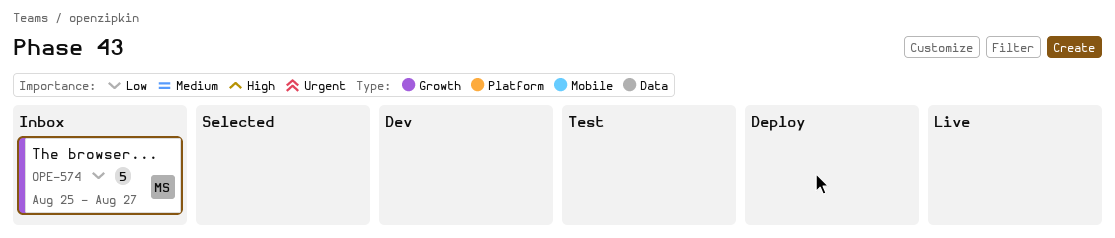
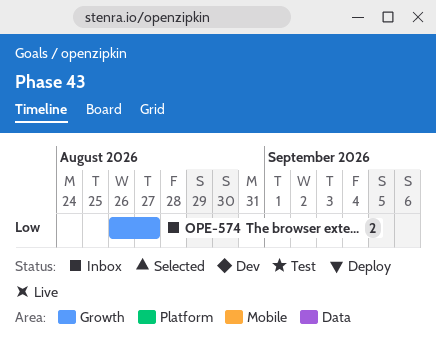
OPE-574, estimate: 5 -> 2
OPE-574, start: Aug 25 -> Aug 26

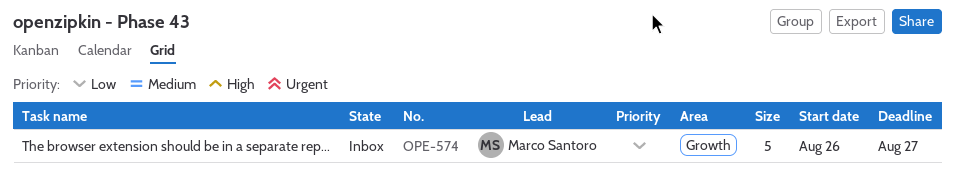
OPE-574, estimate: 2 -> 5

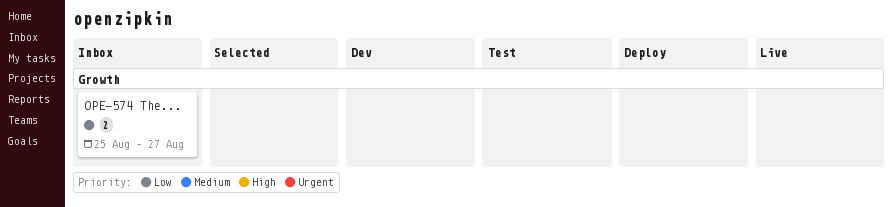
OPE-574, estimate: 5 -> 2
OPE-574, start: Aug 26 -> Aug 25

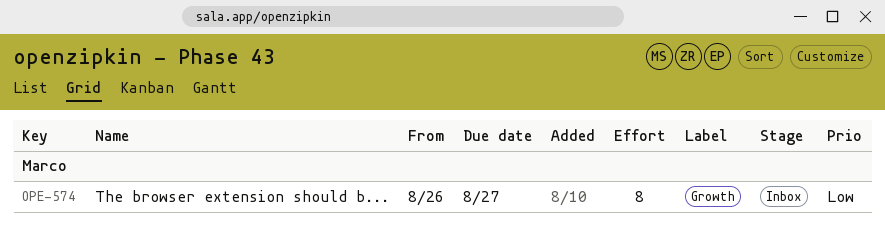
OPE-574, estimate: 2 -> 8
OPE-574, start: Aug 25 -> Aug 26

